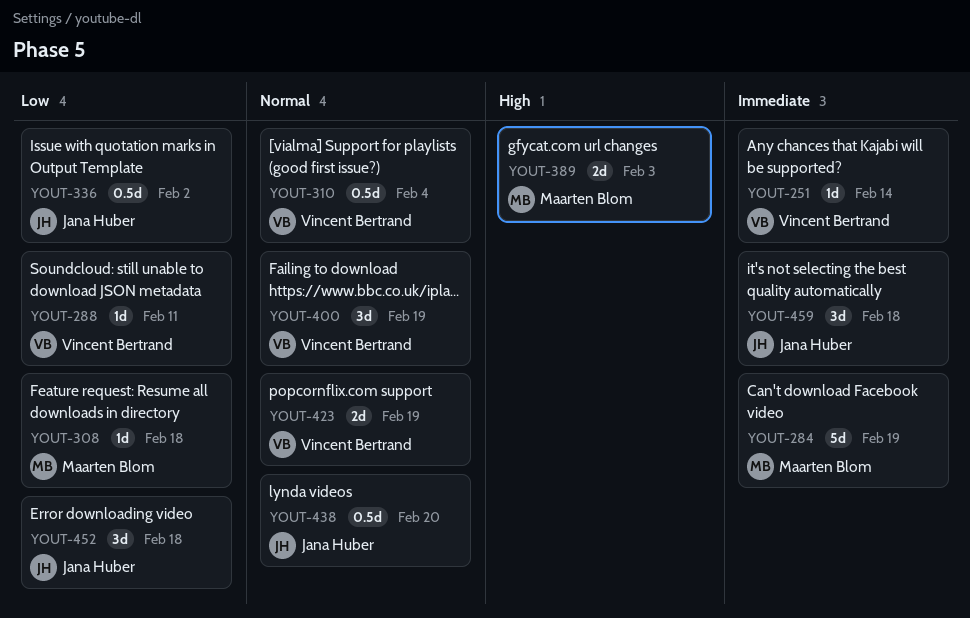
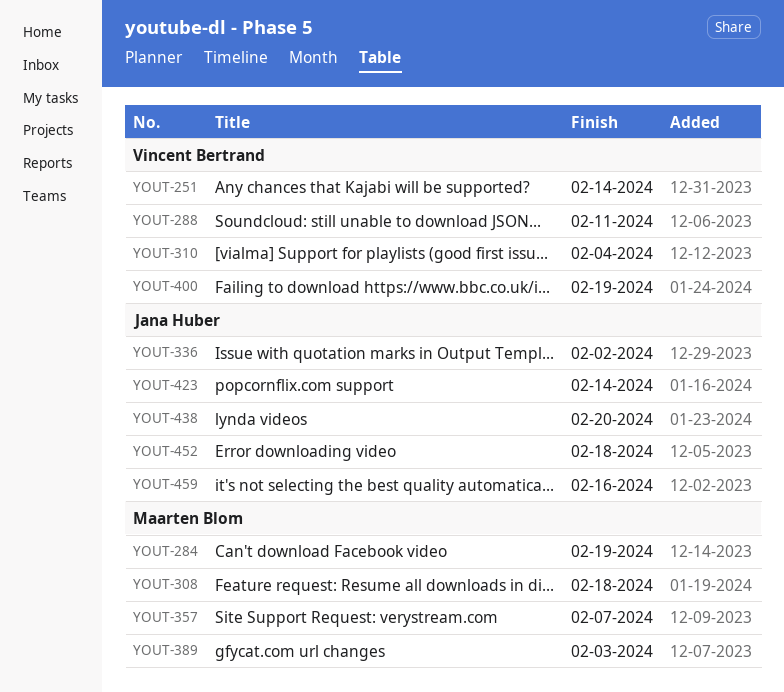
YOUT-357: none -> present
YOUT-423, owner: Vincent Bertrand -> Jana Huber
YOUT-423, due: Feb 19 -> Feb 14
YOUT-459, due: Feb 18 -> Feb 16

